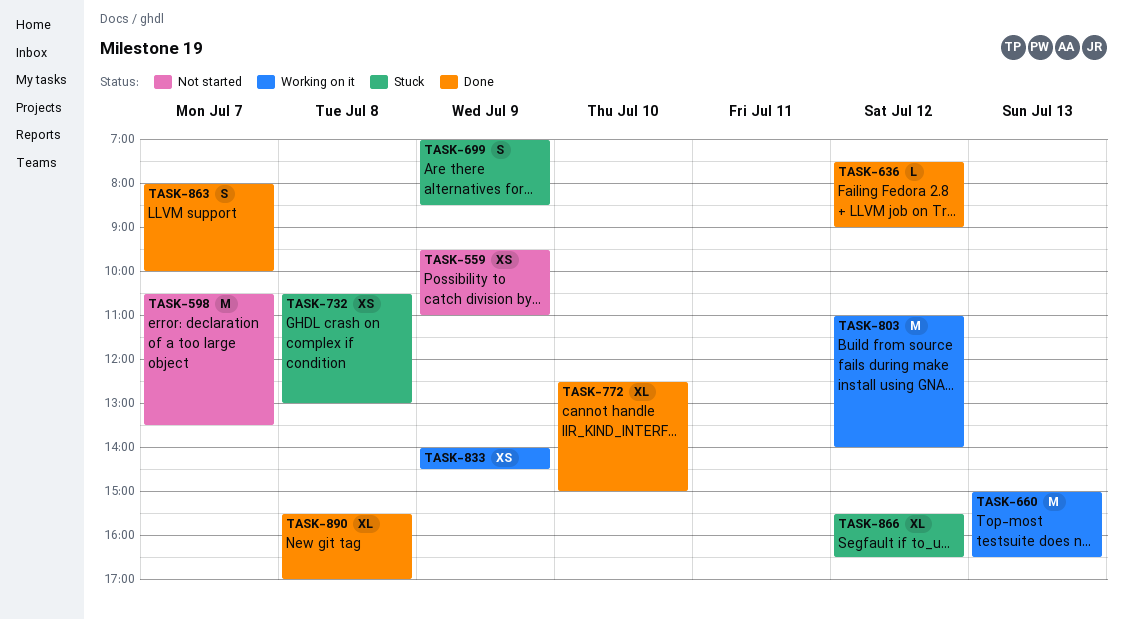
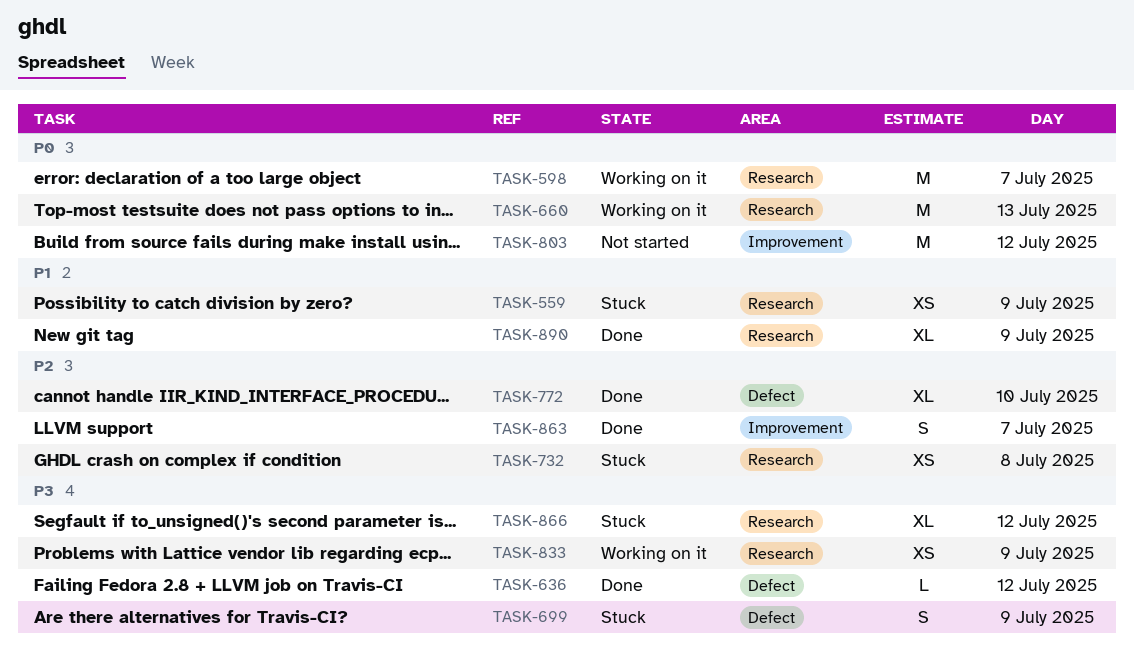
TASK-559, status: Not started -> Stuck
TASK-598, status: Not started -> Working on it
TASK-803, status: Working on it -> Not started
TASK-890, day: Jul 8 -> Jul 9

